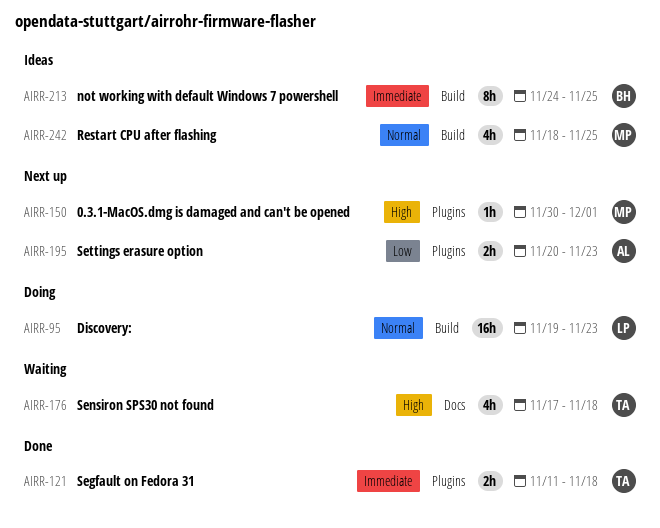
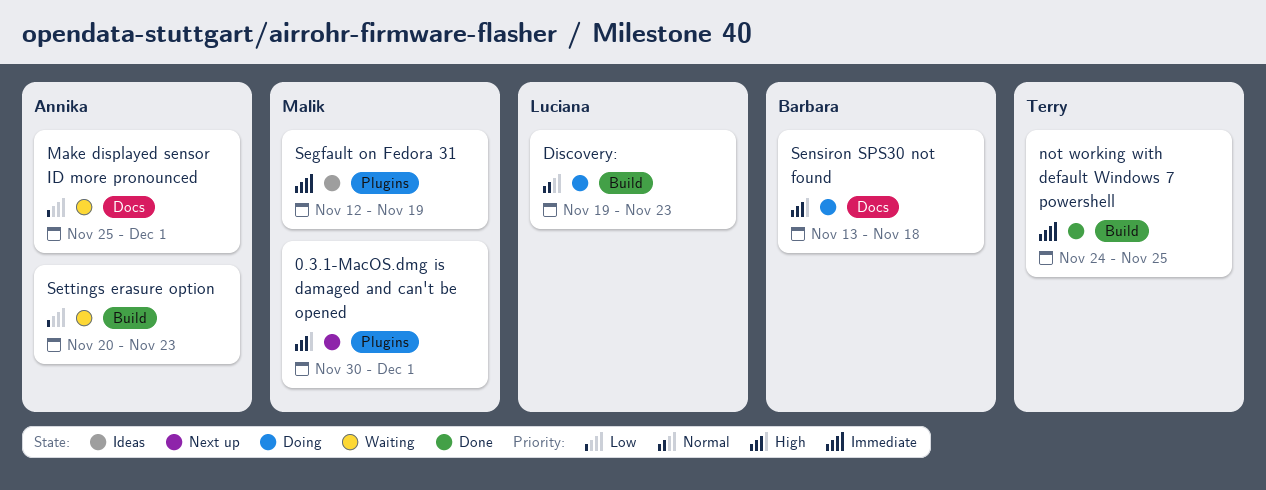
Make displayed sensor ID more pronounced: none -> present
not working with default Windows 7 powershell, status: Ideas -> Done
not working with default Windows 7 powershell, owner: Barbara -> Terry
Restart CPU after flashing: present -> none
Segfault on Fedora 31, status: Done -> Ideas
Segfault on Fedora 31, owner: Terry -> Malik
Segfault on Fedora 31, start: Nov 11 -> Nov 12
Segfault on Fedora 31, due: Nov 18 -> Nov 19
Sensiron SPS30 not found, status: Waiting -> Doing
Sensiron SPS30 not found, owner: Terry -> Barbara
Sensiron SPS30 not found, start: Nov 17 -> Nov 13
Settings erasure option, status: Next up -> Waiting
Settings erasure option, label: Plugins -> Build

